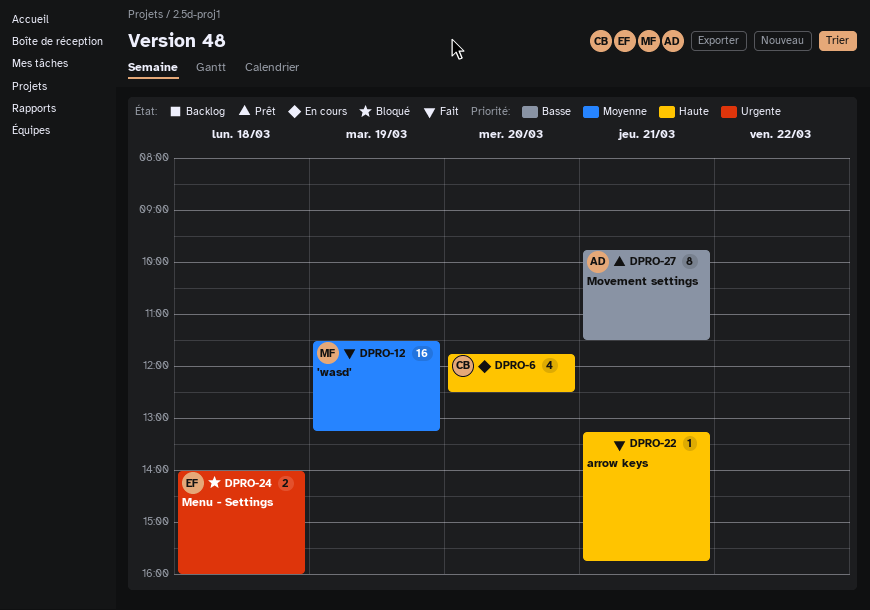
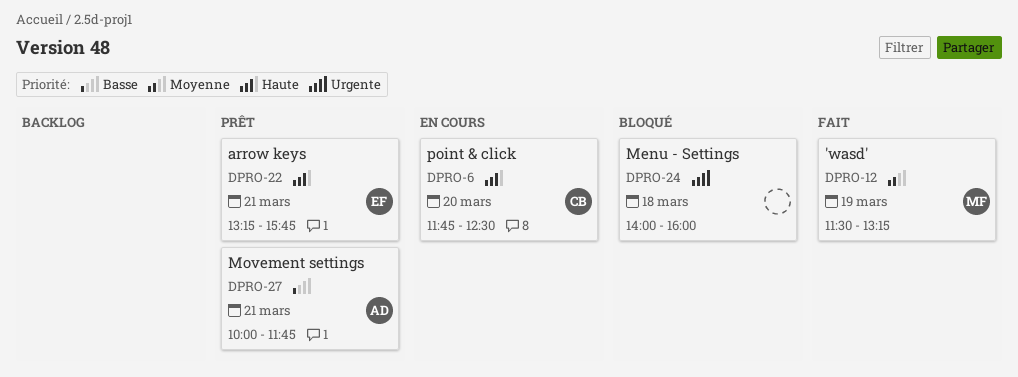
DPRO-22, status: Fait -> Prêt
DPRO-22, owner: none -> EF
DPRO-24, owner: EF -> none
DPRO-27, begins: 09:45 -> 10:00
DPRO-27, ends: 11:30 -> 11:45

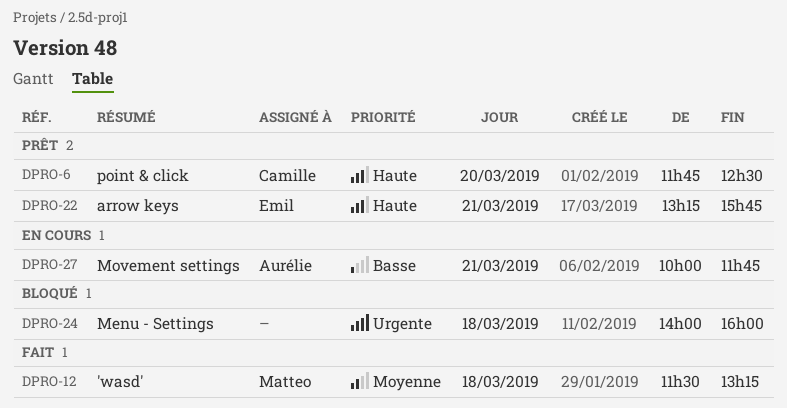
DPRO-6, status: En cours -> Prêt
DPRO-12, day: Mar 19 -> Mar 18
DPRO-27, status: Prêt -> En cours

